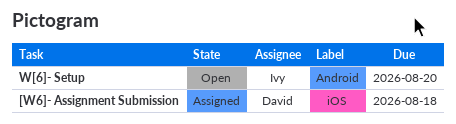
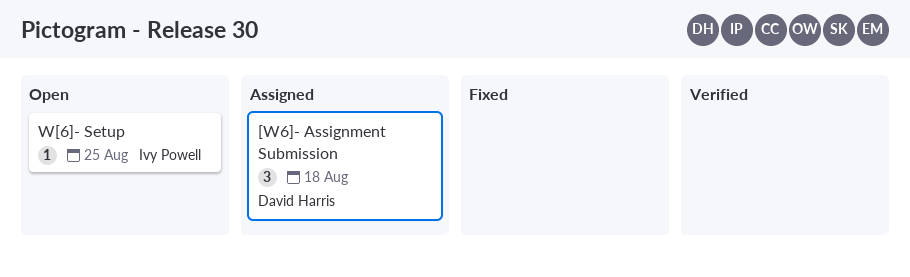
W[6]- Setup, due: Aug 20 -> Aug 25

